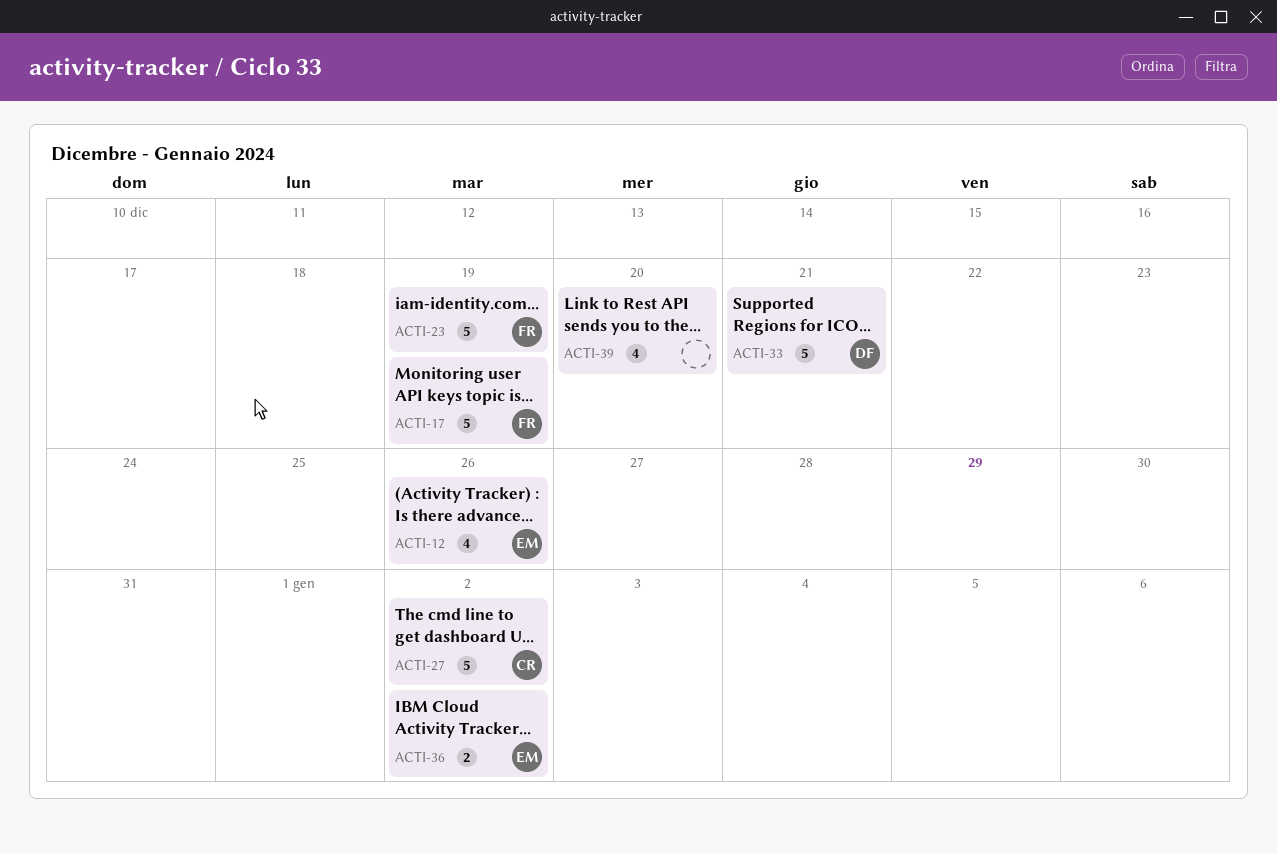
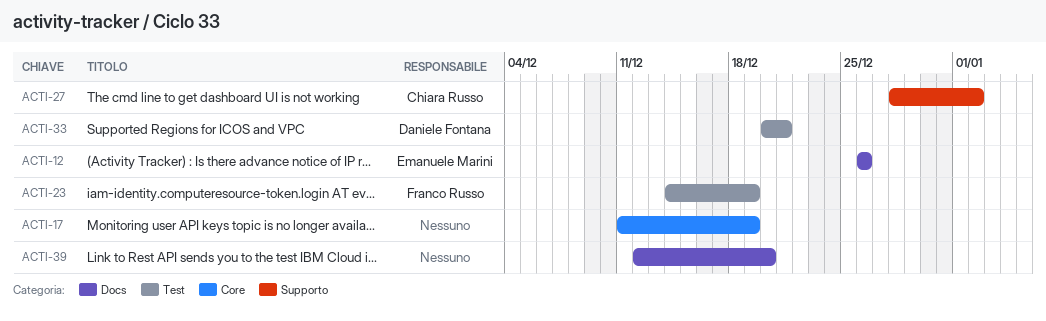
ACTI-17, owner: Franco Russo -> none
ACTI-36: present -> none

